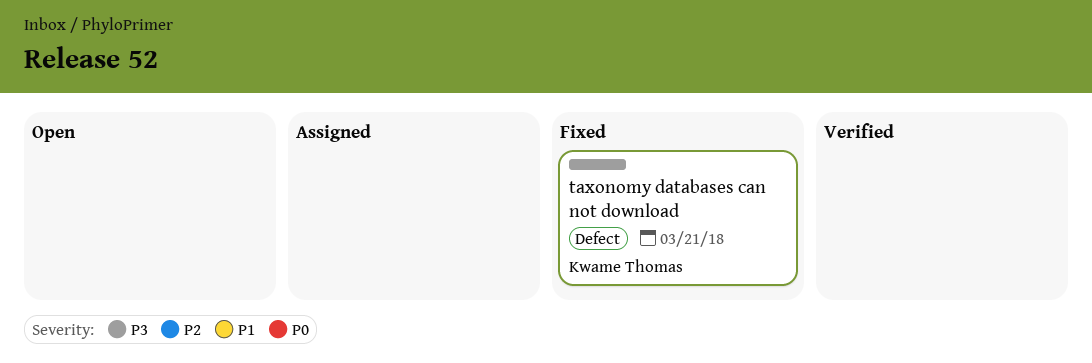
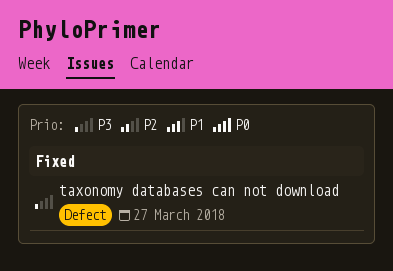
taxonomy databases can not download, due: Mar 21 -> Mar 27

